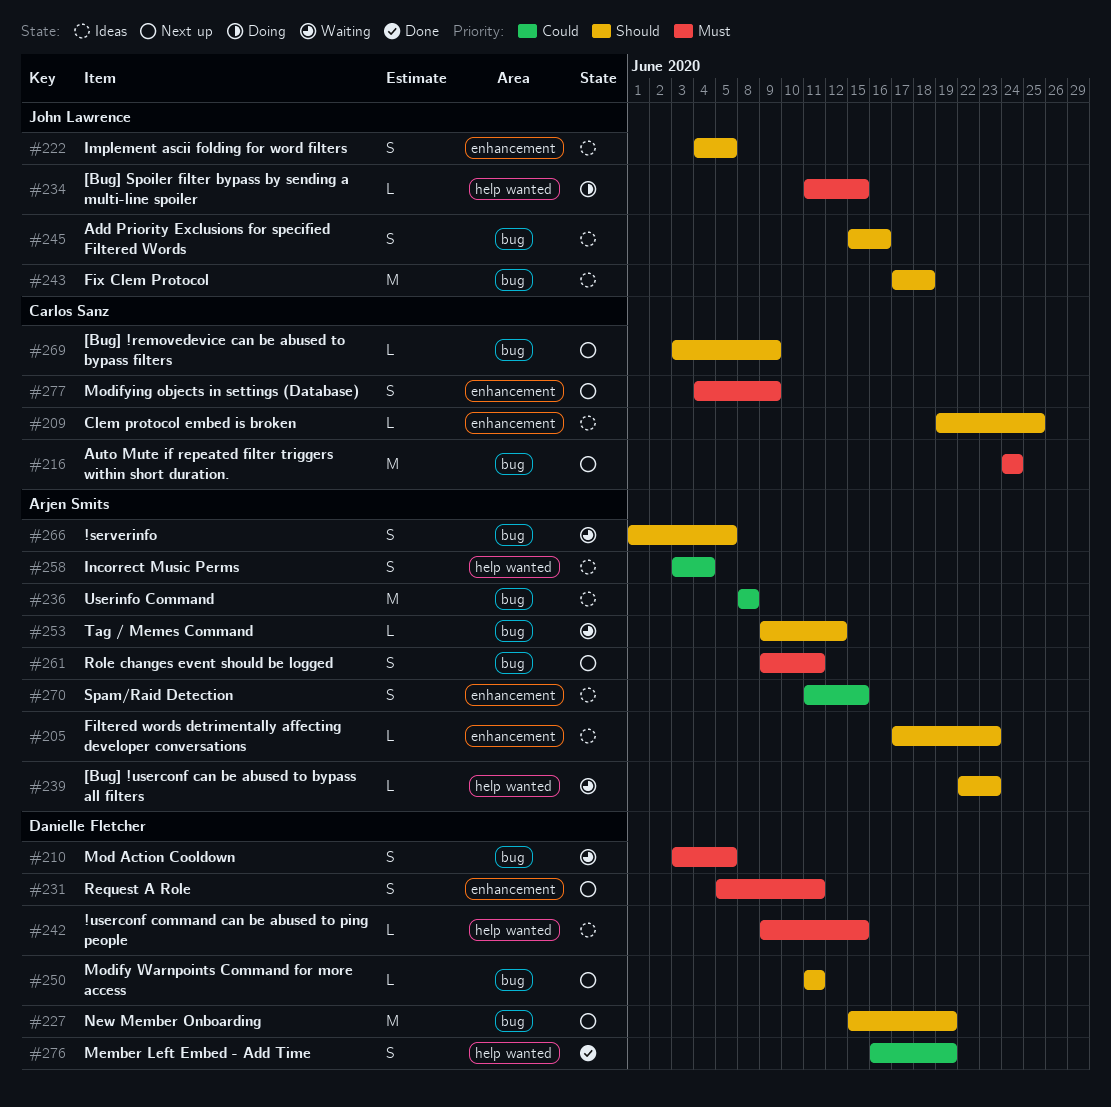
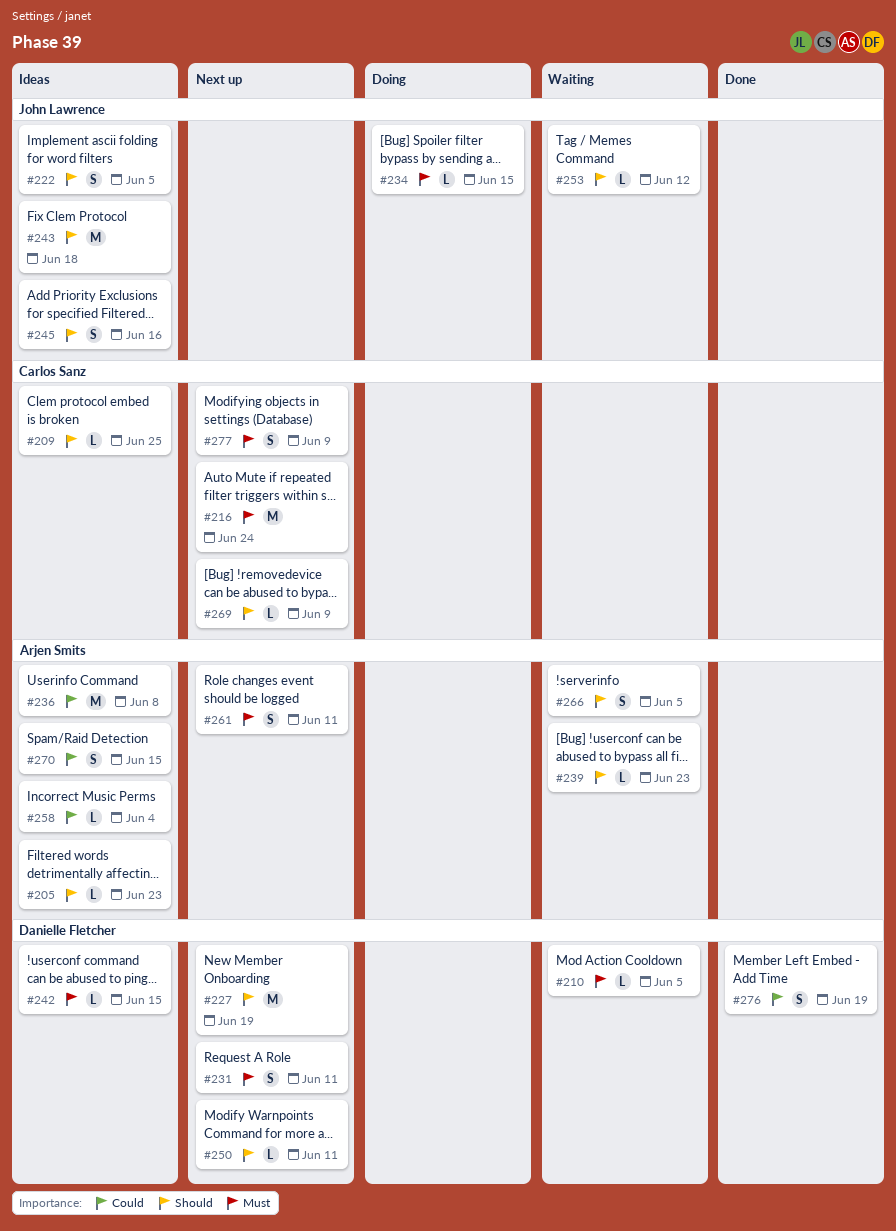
#210, estimate: S -> L
#253, owner: Arjen Smits -> John Lawrence
#258, estimate: S -> L

